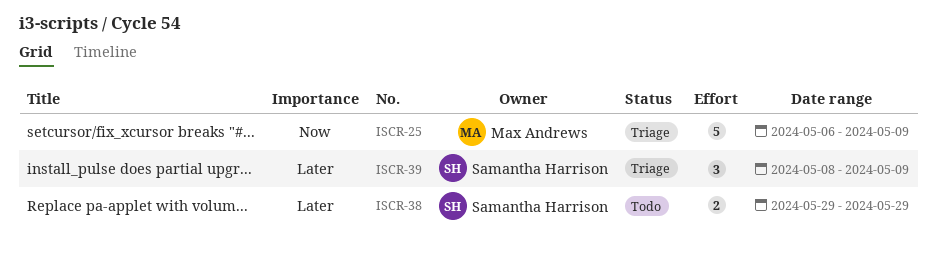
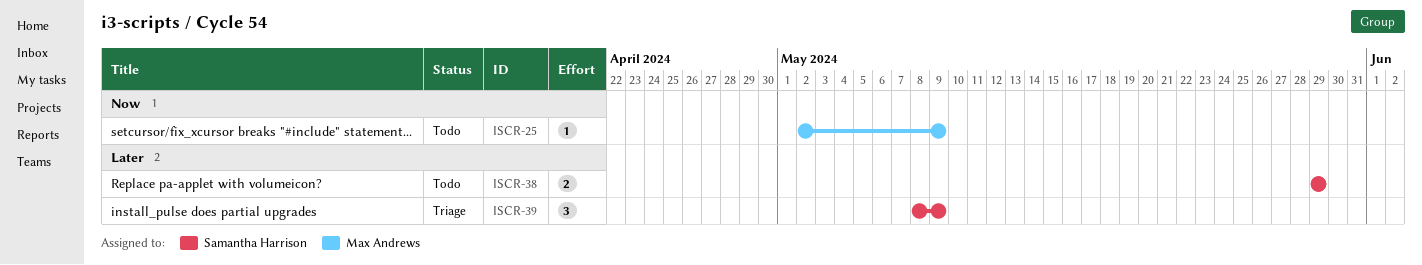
ISCR-25, status: Triage -> Todo
ISCR-25, estimate: 5 -> 1
ISCR-25, start: May 6 -> May 2

